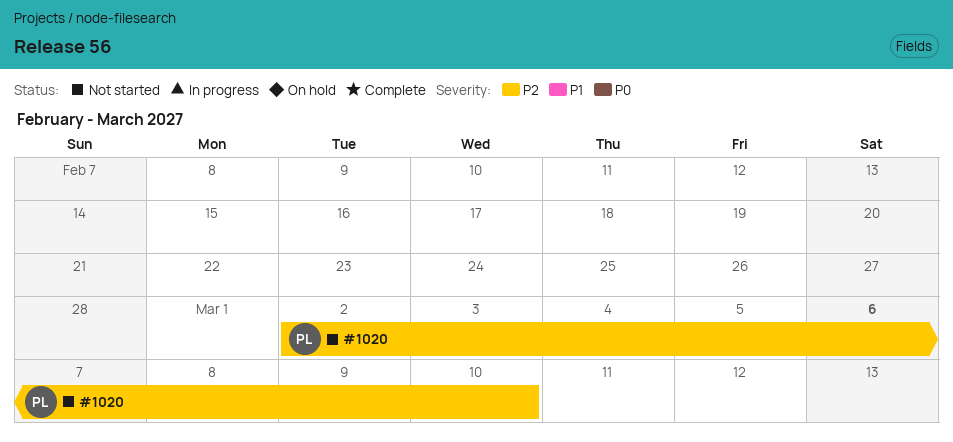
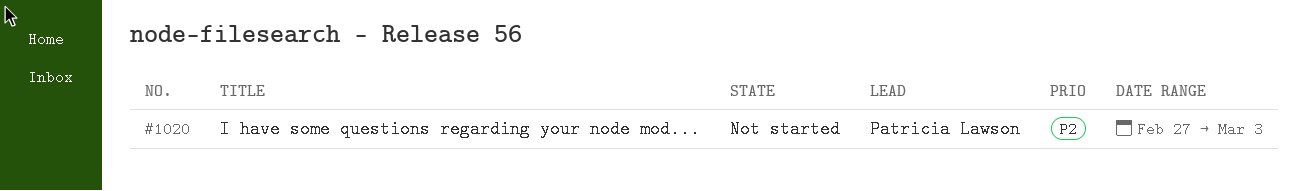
#1020, start: Mar 2 -> Feb 27
#1020, due: Mar 10 -> Mar 3

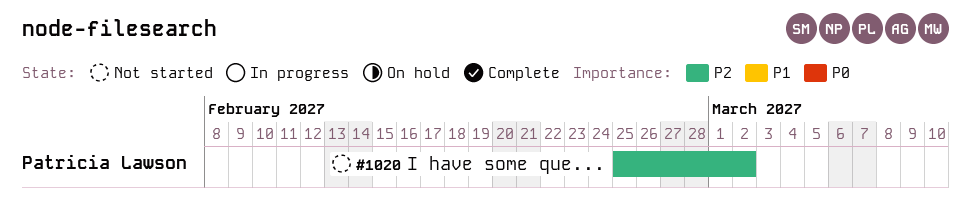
#1020, start: Feb 27 -> Feb 25
#1020, due: Mar 3 -> Mar 2

